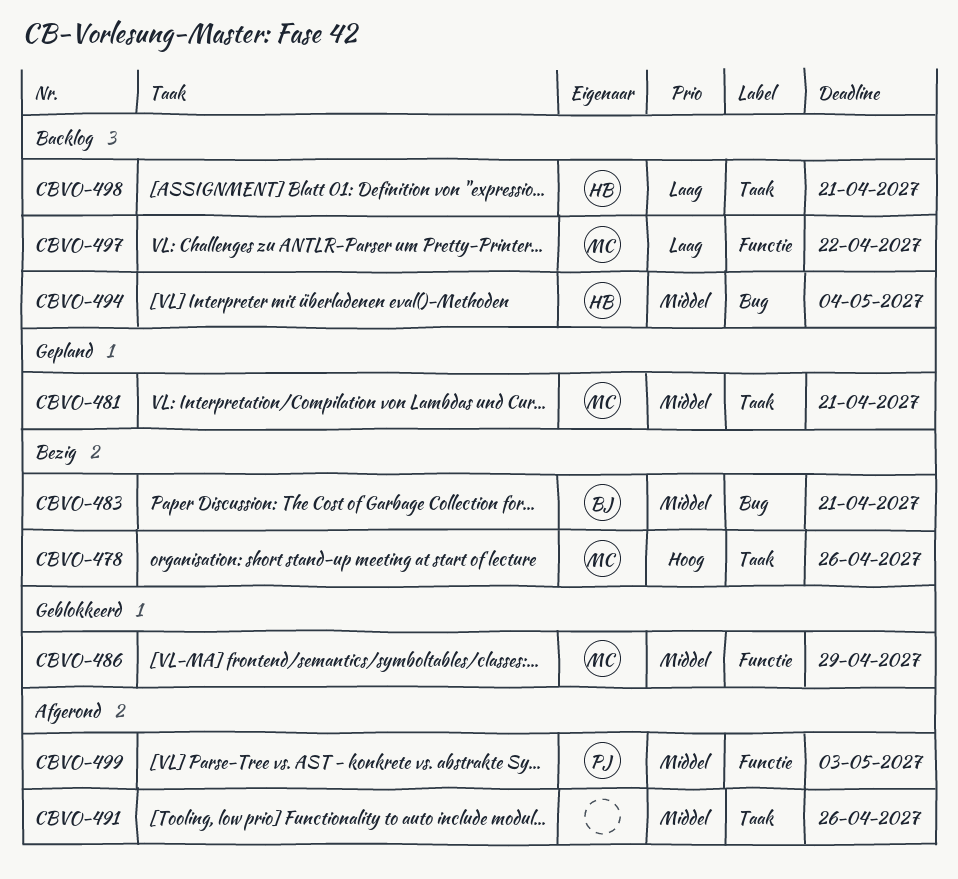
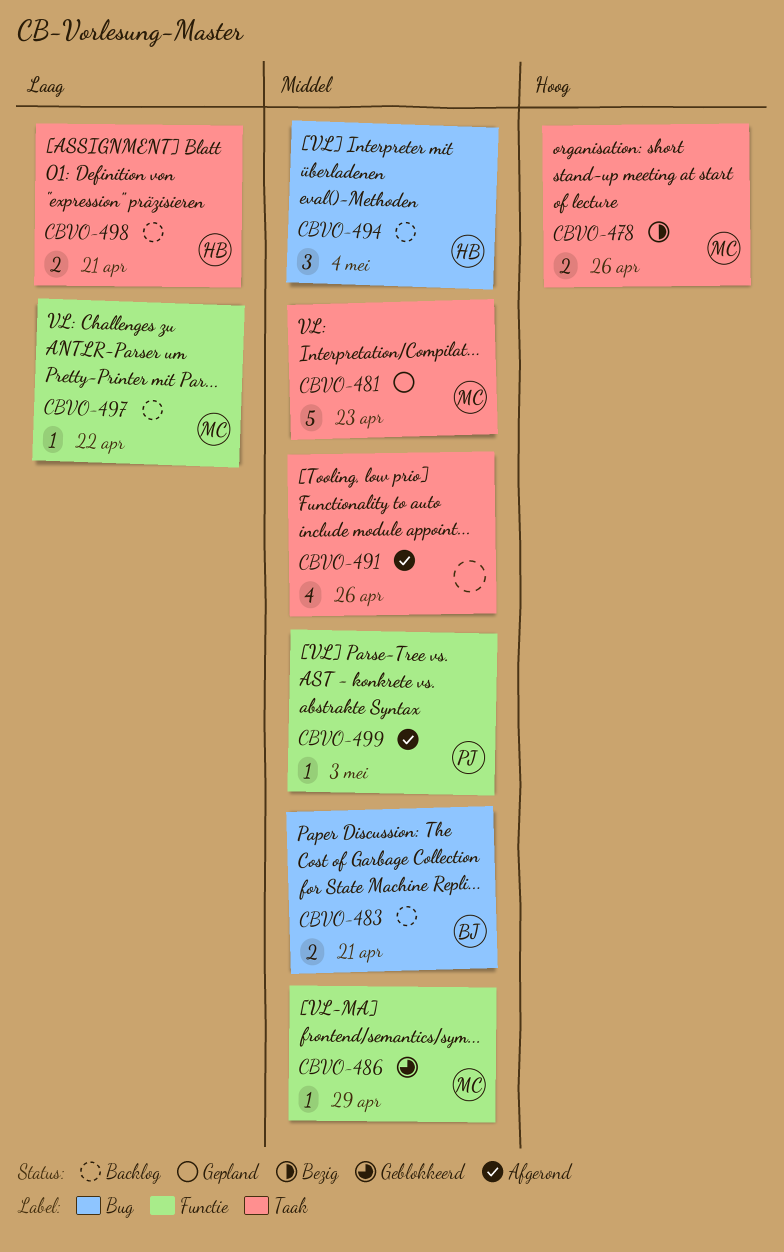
CBVO-481, due: Apr 21 -> Apr 23
CBVO-483, status: Bezig -> Backlog

